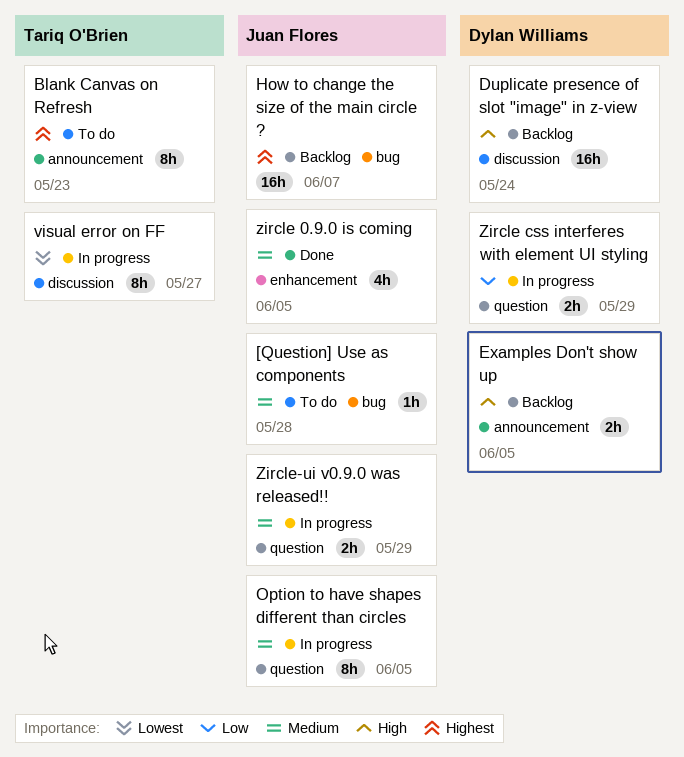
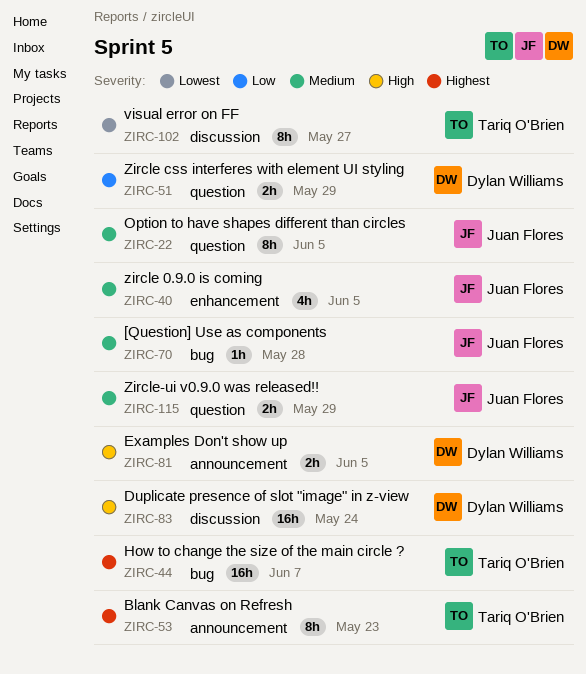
How to change the size of the main circle ?, owner: Juan Flores -> Tariq O'Brien

